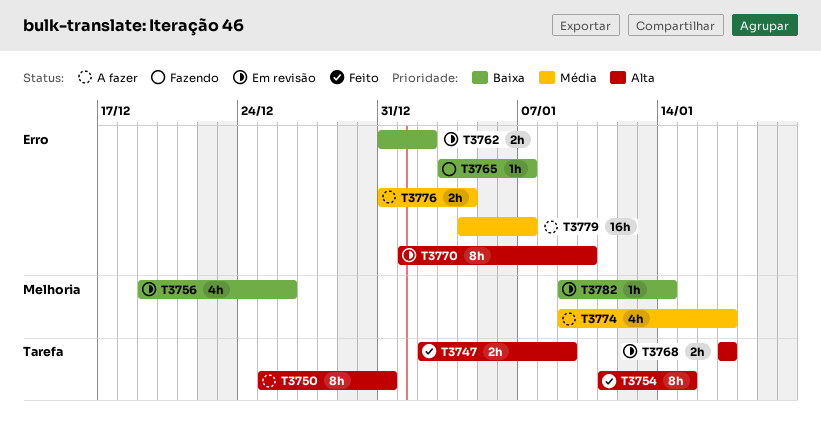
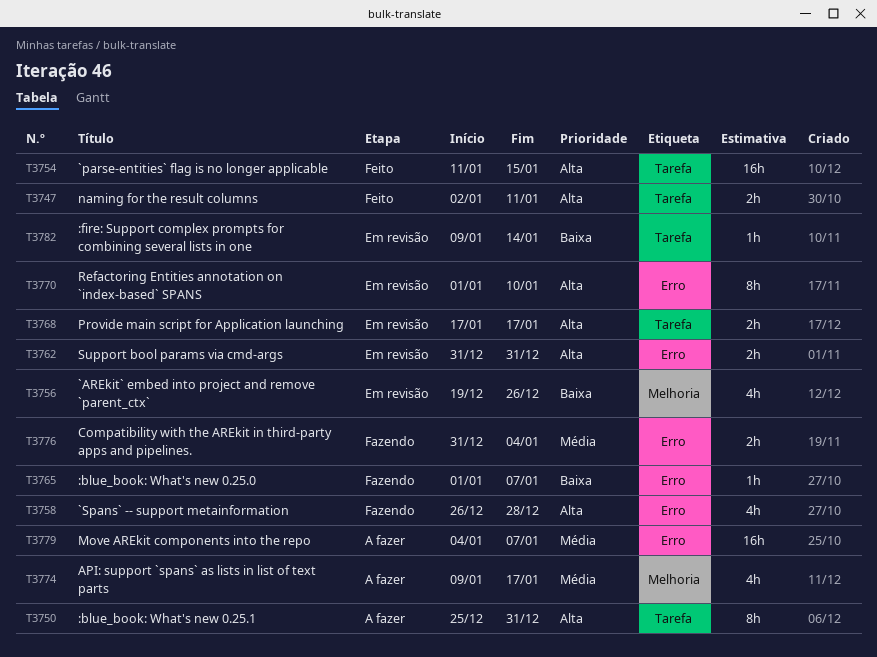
T3747, due: Jan 9 -> Jan 11
T3754, estimate: 8h -> 16h
T3758: none -> present
T3762, priority: Baixa -> Alta
T3762, due: Jan 2 -> Dec 31
T3765, start: Jan 3 -> Jan 1
T3776, status: A fazer -> Fazendo
T3782, label: Melhoria -> Tarefa

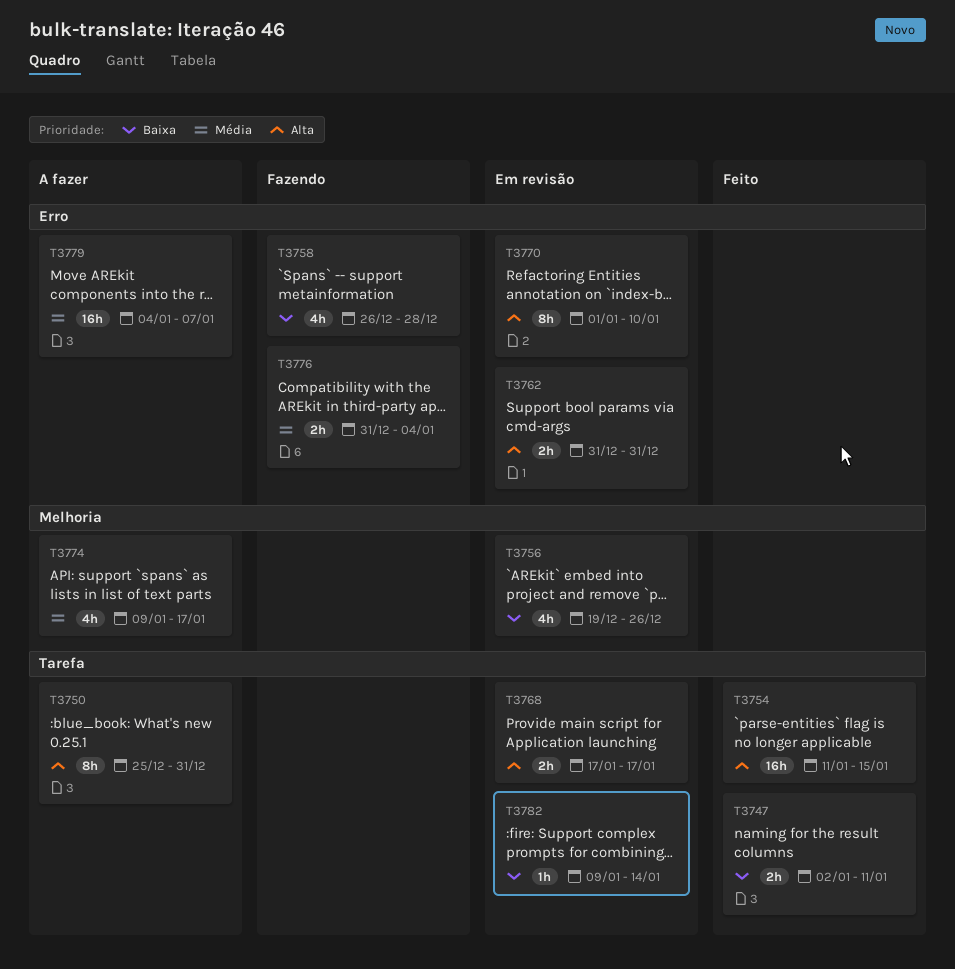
T3747, priority: Alta -> Baixa
T3758, priority: Alta -> Baixa
T3765: present -> none

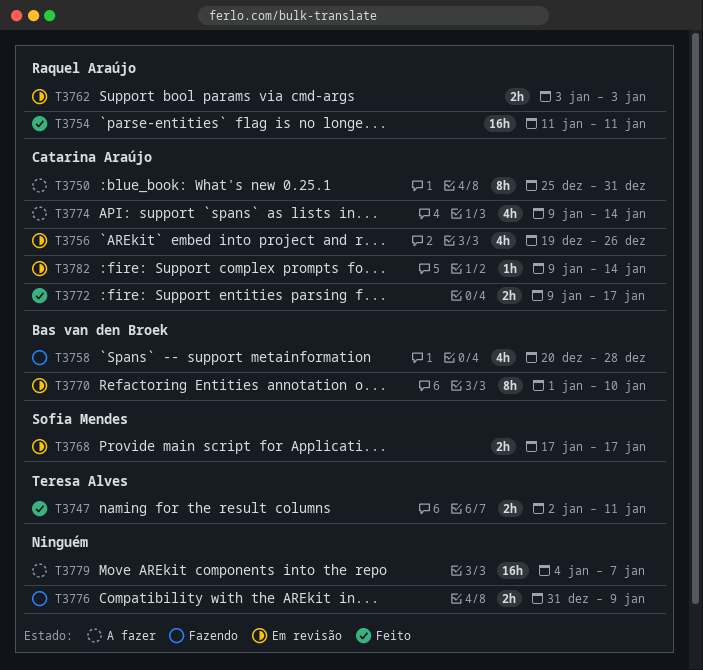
T3754, due: Jan 15 -> Jan 11
T3758, start: Dec 26 -> Dec 20
T3762, start: Dec 31 -> Jan 3
T3762, due: Dec 31 -> Jan 3
T3772: none -> present
T3774, due: Jan 17 -> Jan 14
T3776, due: Jan 4 -> Jan 9

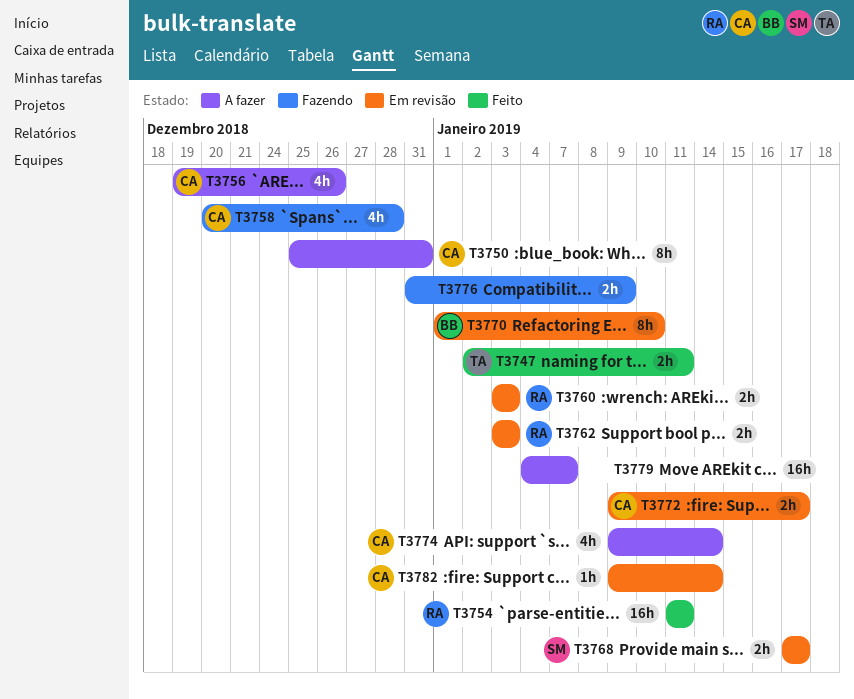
T3756, status: Em revisão -> A fazer
T3758, owner: Bas van den Broek -> Catarina Araújo
T3760: none -> present
T3772, status: Feito -> Em revisão

